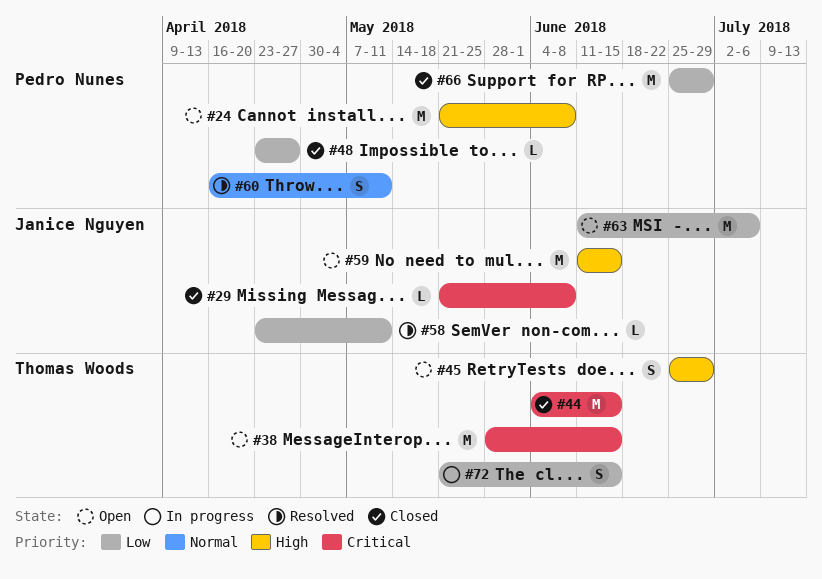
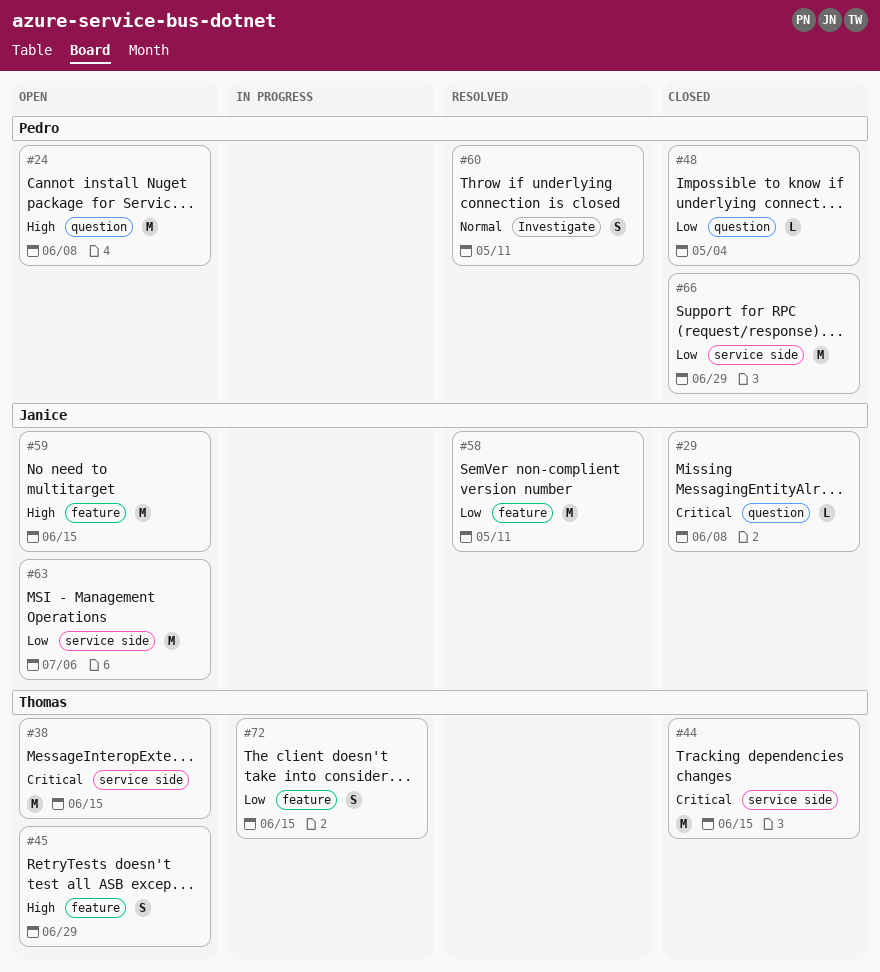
#48, due: Apr 27 -> May 4
#58, estimate: L -> M

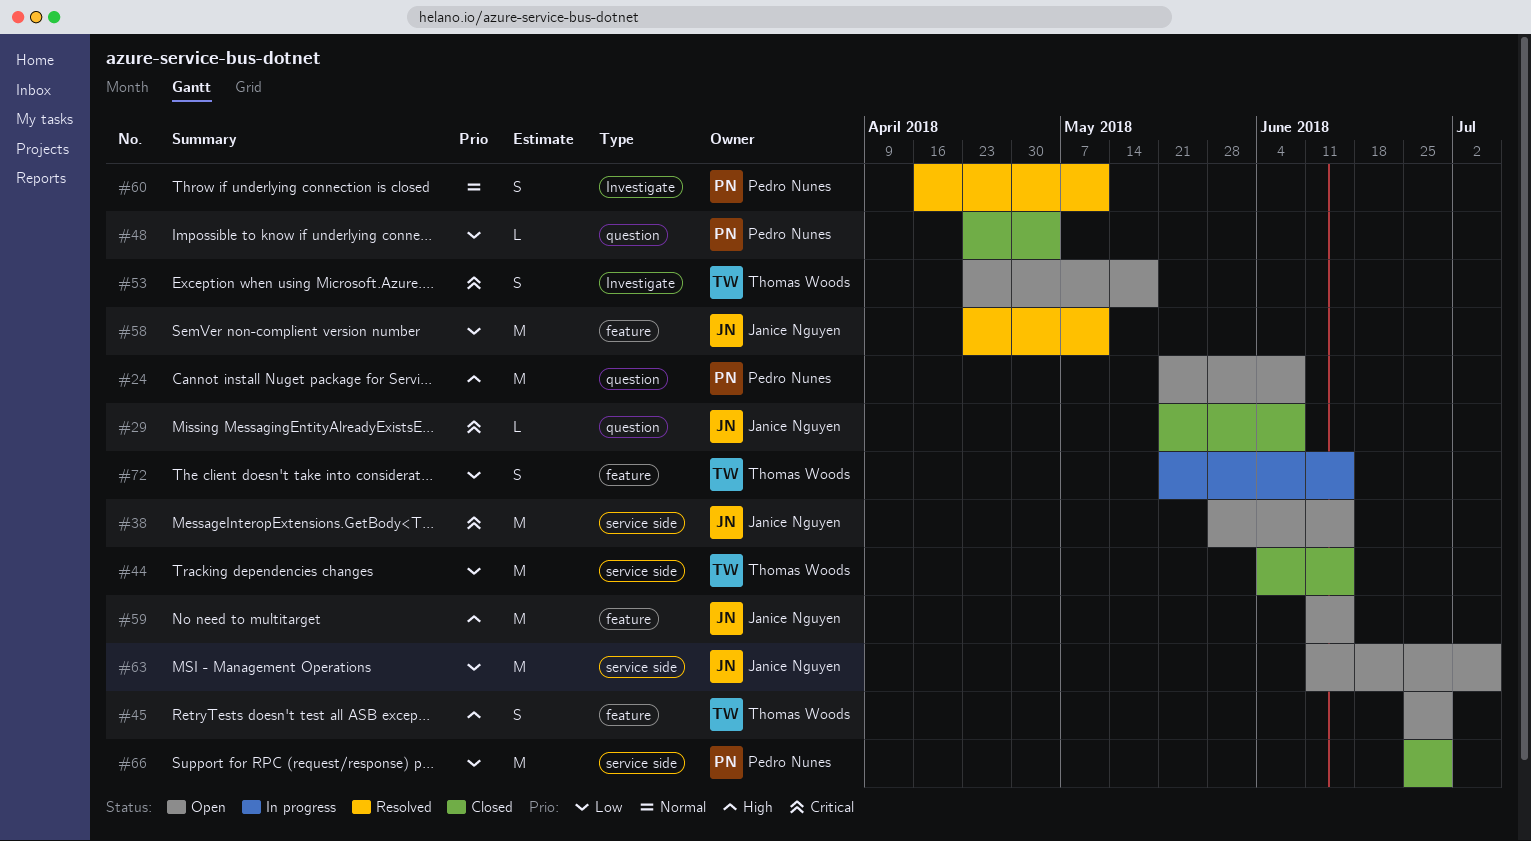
#38, owner: Thomas Woods -> Janice Nguyen
#44, priority: Critical -> Low
#53: none -> present

